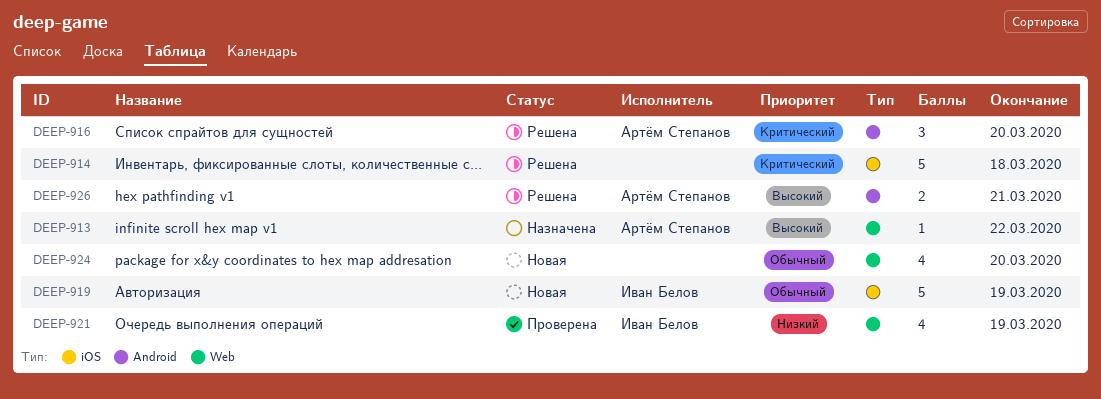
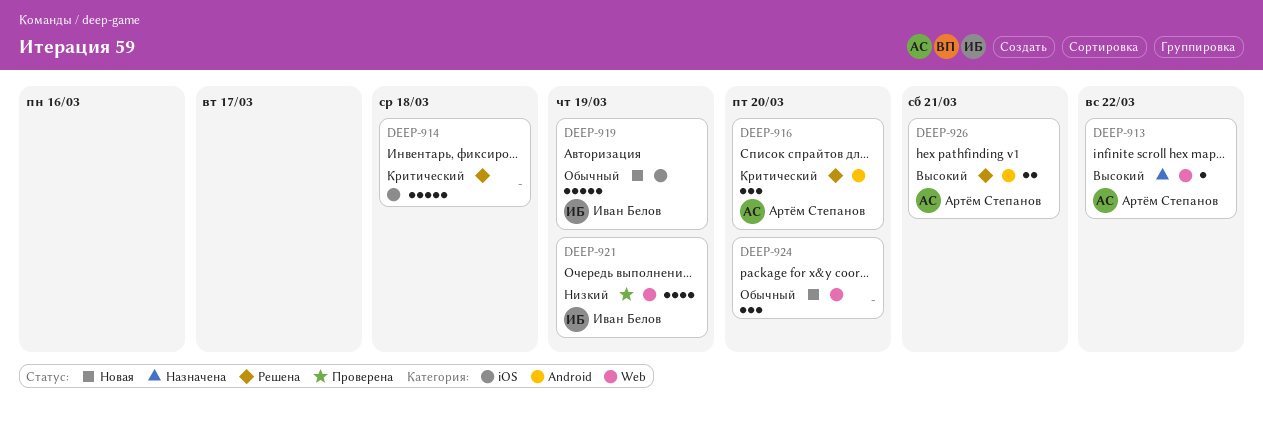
DEEP-924, estimate: 4 -> 3

